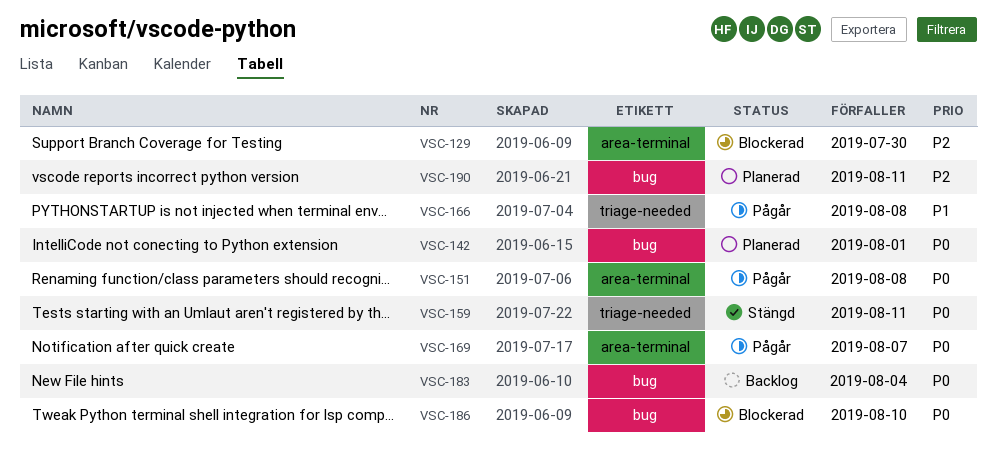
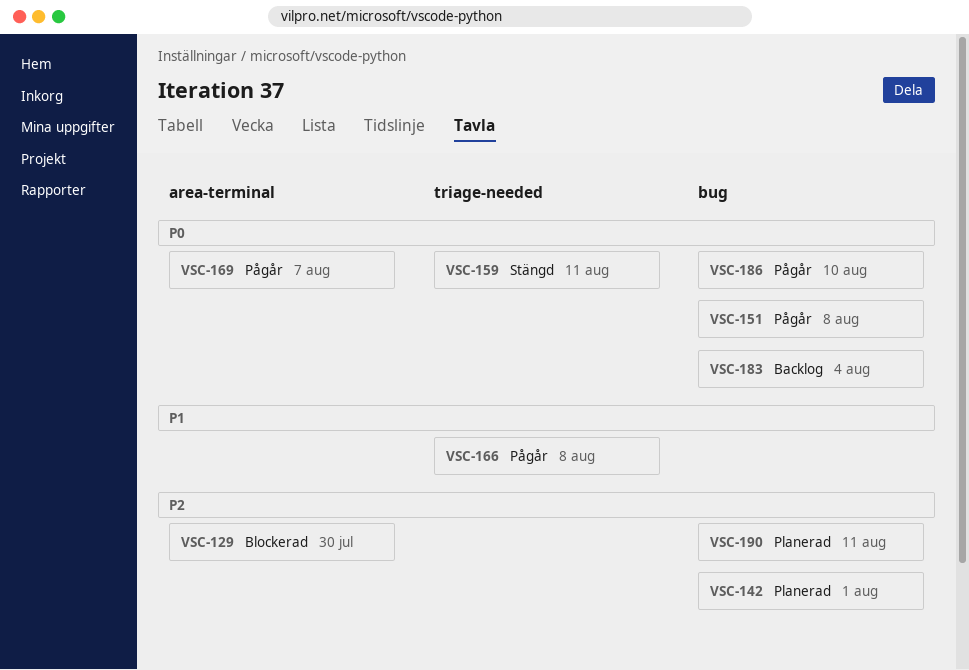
VSC-142, priority: P0 -> P2
VSC-151, label: area-terminal -> bug
VSC-186, status: Blockerad -> Pågår

